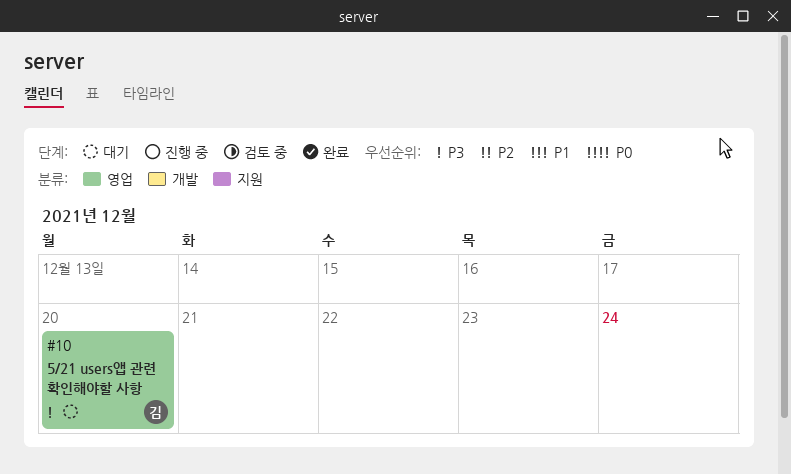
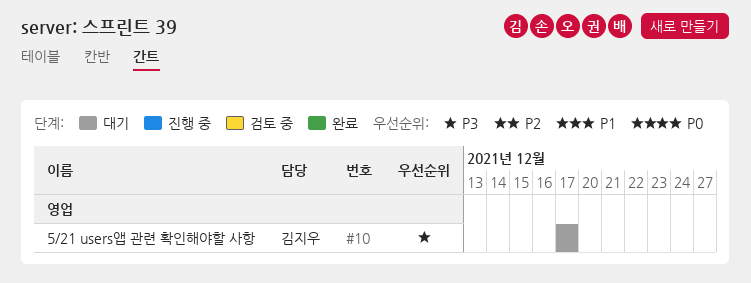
#10, due: Dec 20 -> Dec 17

